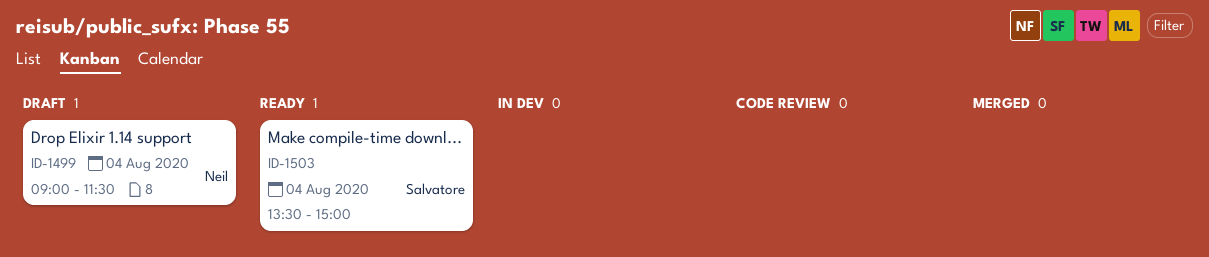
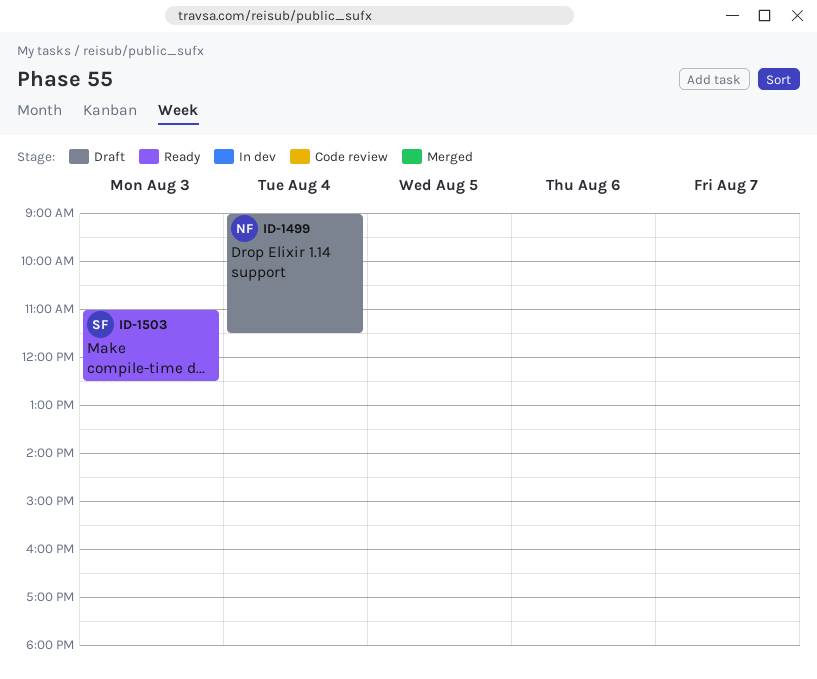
ID-1503, day: Aug 4 -> Aug 3
ID-1503, begins: 13:30 -> 11:00
ID-1503, ends: 15:00 -> 12:30

